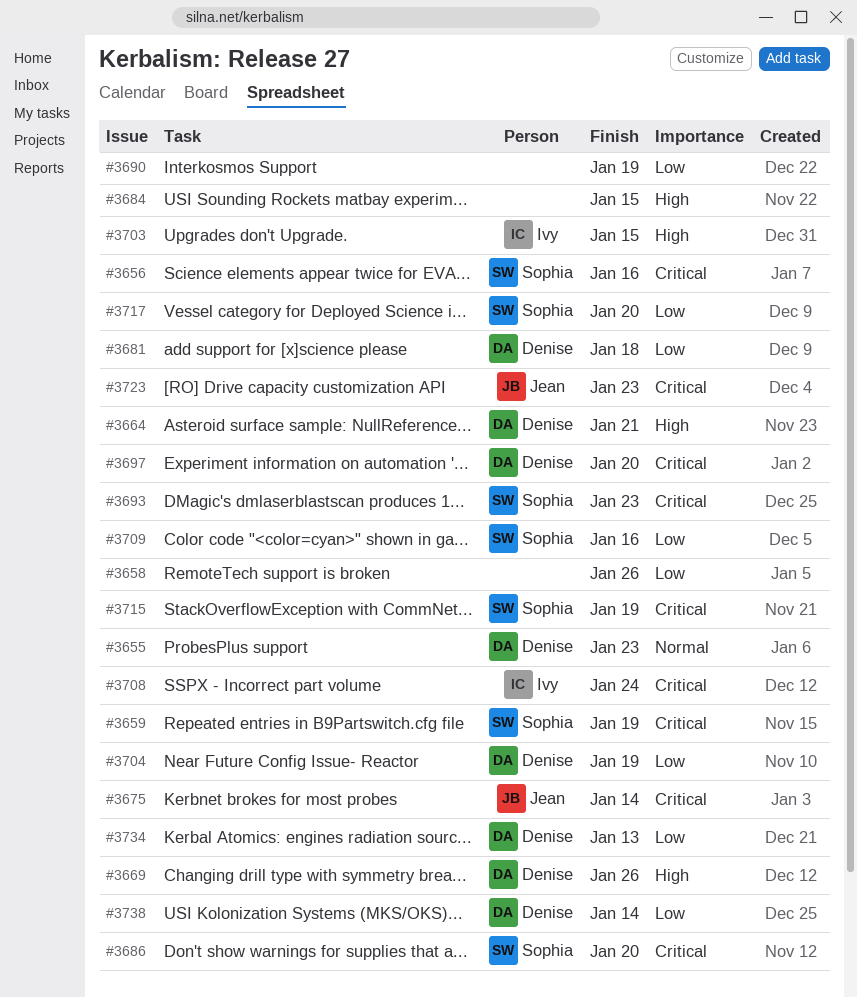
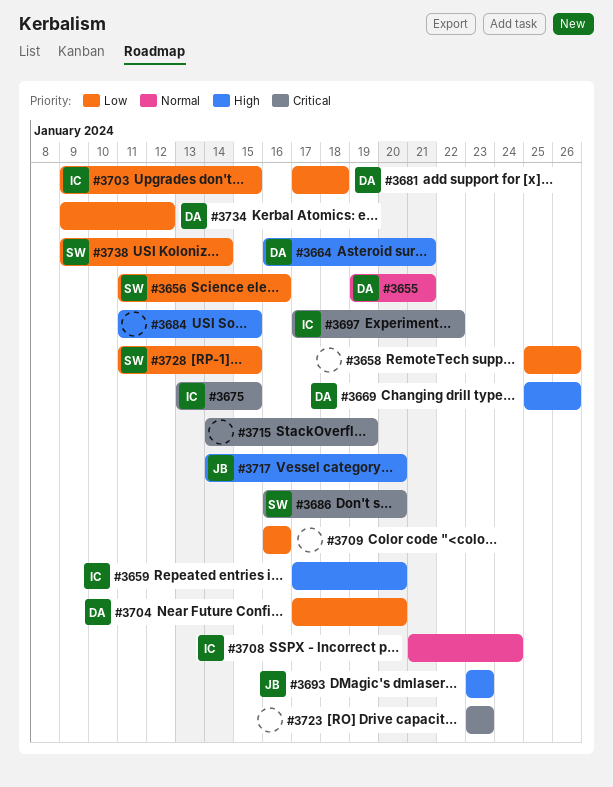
#3655, due: Jan 23 -> Jan 21
#3656, priority: Critical -> Low
#3659, owner: Sophia -> Ivy
#3659, priority: Critical -> High
#3659, due: Jan 19 -> Jan 20
#3675, owner: Jean -> Ivy
#3675, due: Jan 14 -> Jan 15
#3690: present -> none
#3693, owner: Sophia -> Jean
#3693, priority: Critical -> High
#3697, owner: Denise -> Ivy
#3697, due: Jan 20 -> Jan 22
#3703, priority: High -> Low
#3704, due: Jan 19 -> Jan 20
#3708, priority: Critical -> Normal
#3709, owner: Sophia -> none
#3715, owner: Sophia -> none
#3717, owner: Sophia -> Jean
#3717, priority: Low -> High
#3723, owner: Jean -> none
#3728: none -> present
#3734, due: Jan 13 -> Jan 12
#3738, owner: Denise -> Sophia

